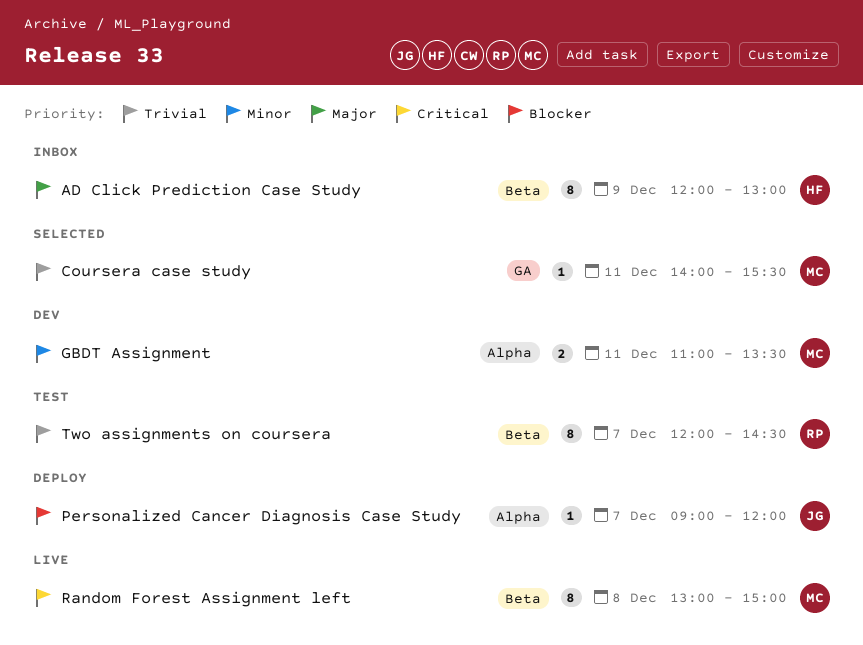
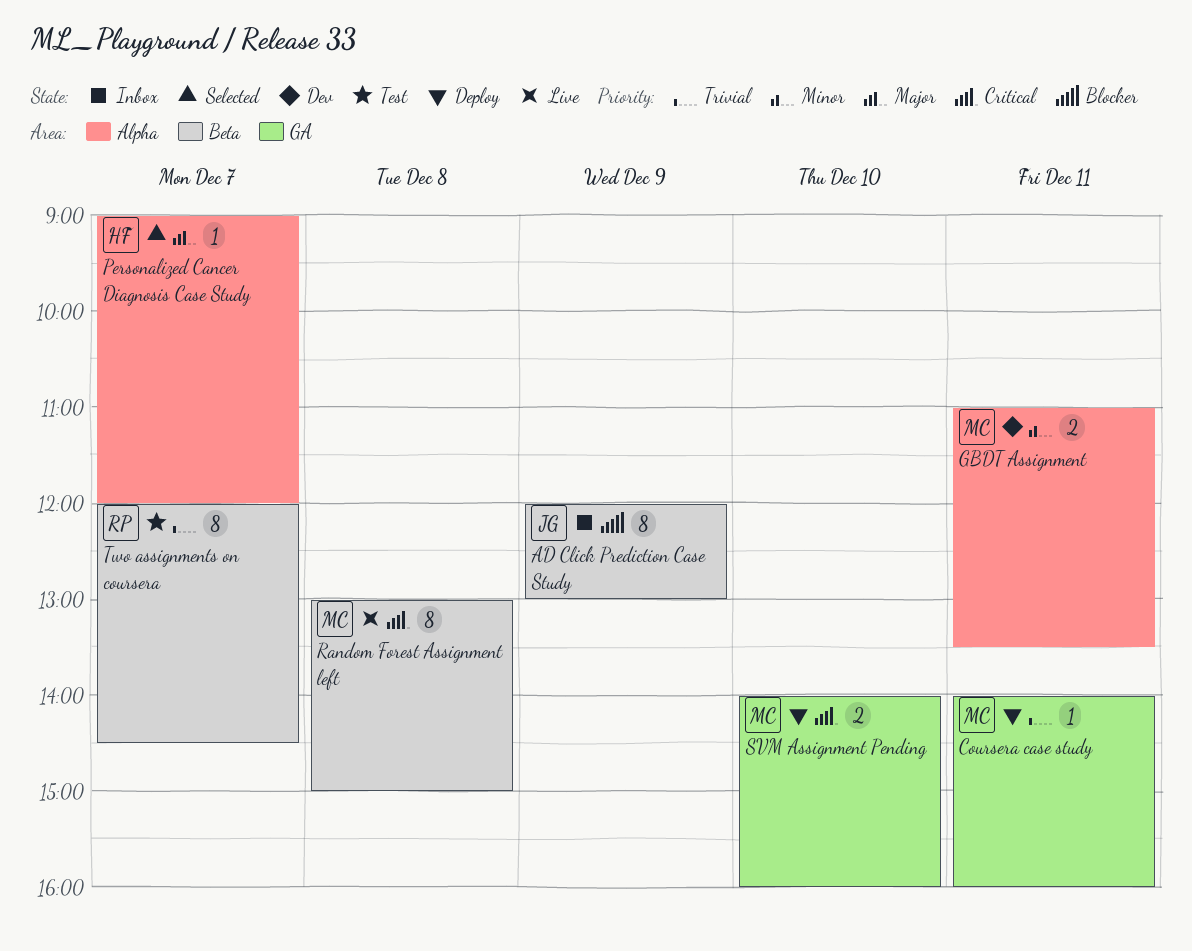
AD Click Prediction Case Study, owner: HF -> JG
AD Click Prediction Case Study, priority: Major -> Blocker
Coursera case study, status: Selected -> Deploy
Coursera case study, ends: 15:30 -> 16:00
Personalized Cancer Diagnosis Case Study, status: Deploy -> Selected
Personalized Cancer Diagnosis Case Study, owner: JG -> HF
Personalized Cancer Diagnosis Case Study, priority: Blocker -> Major
SVM Assignment Pending: none -> present

